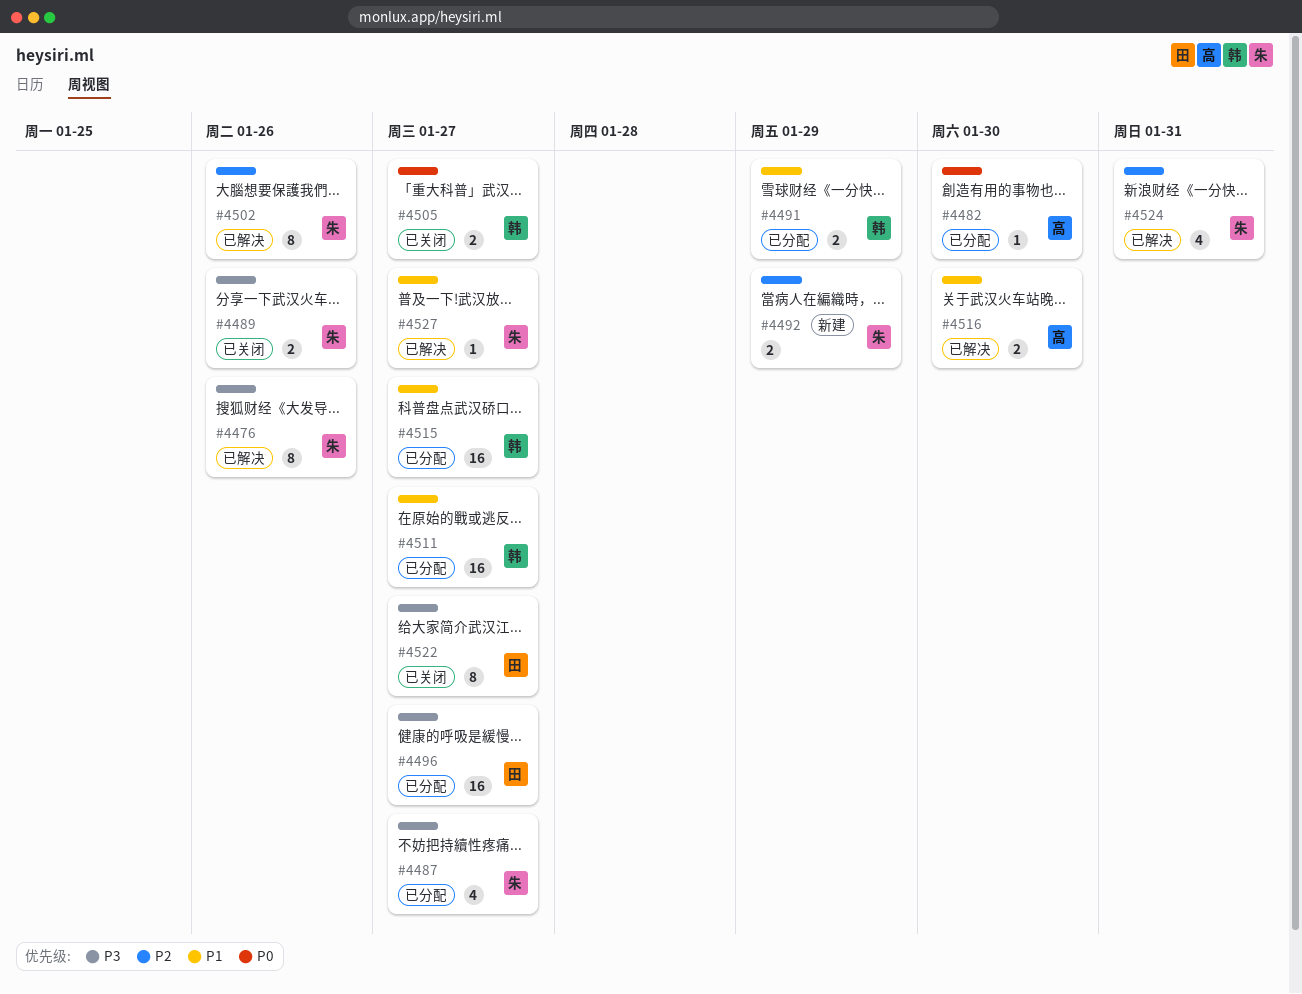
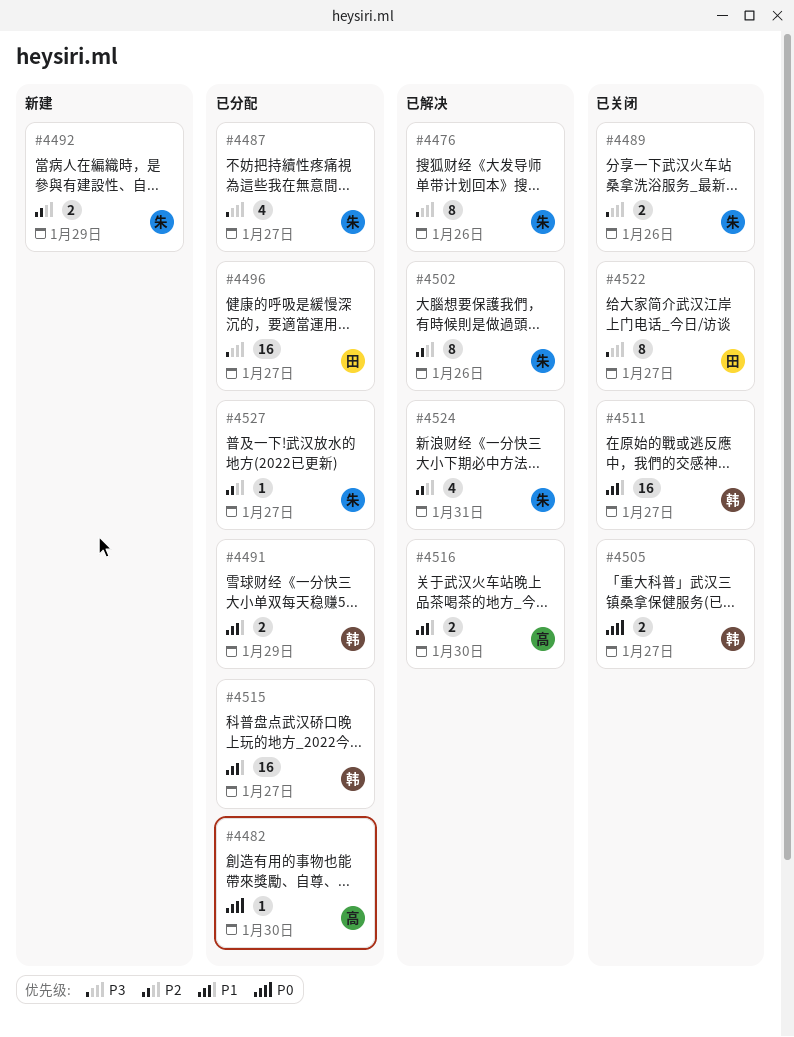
#4511, status: 已分配 -> 已关闭
#4527, status: 已解决 -> 已分配
#4527, priority: P1 -> P2

